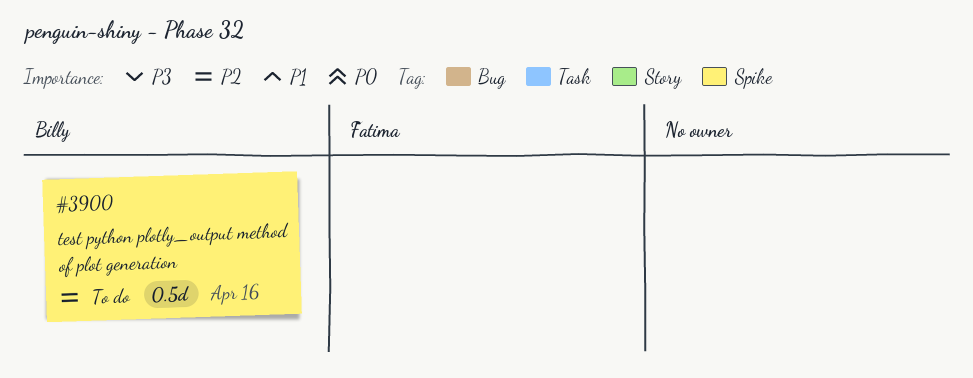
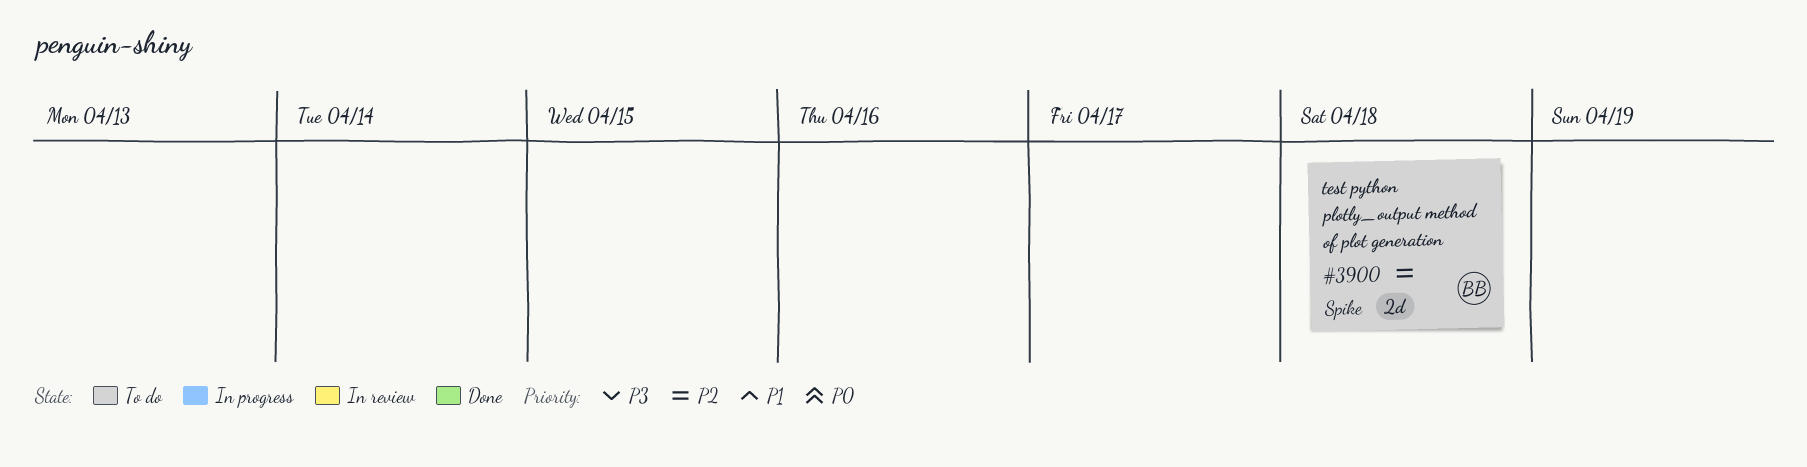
#3900, estimate: 0.5d -> 2d
#3900, due: Apr 16 -> Apr 18

